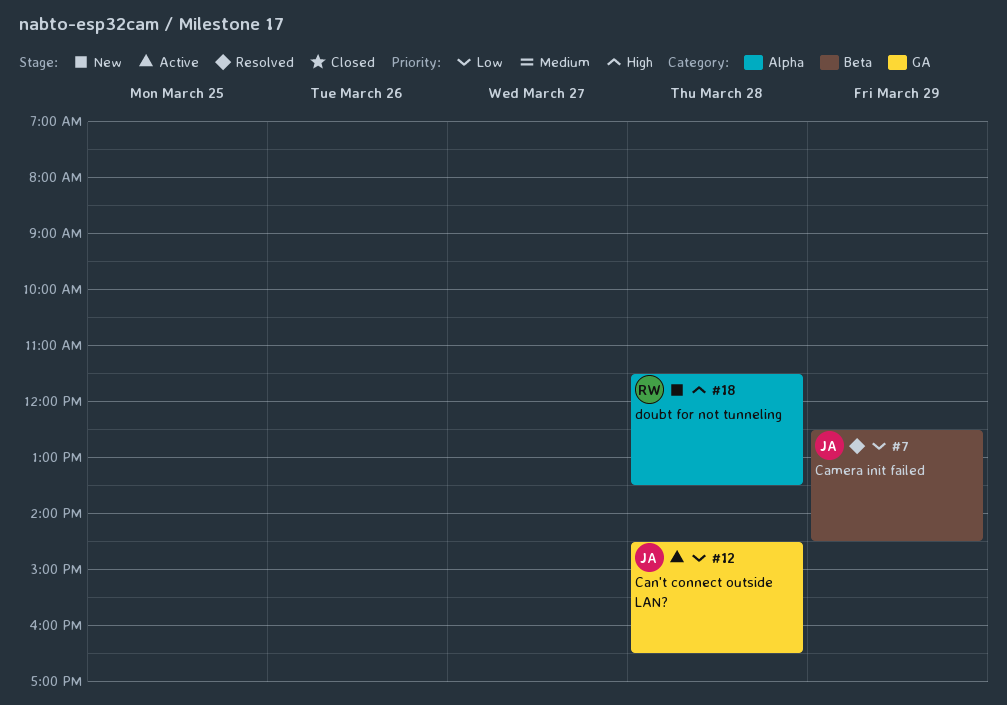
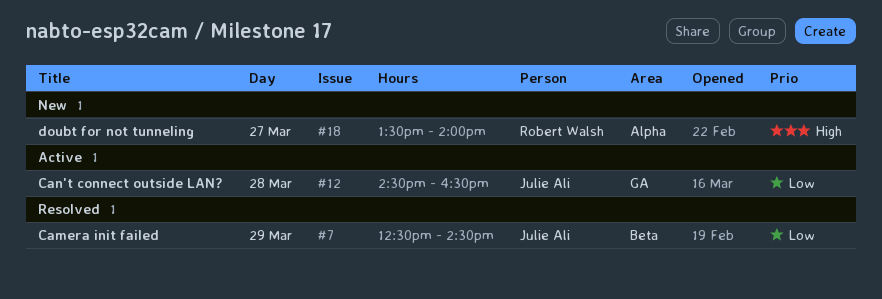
#18, day: Mar 28 -> Mar 27
#18, begins: 11:30 -> 13:30
#18, ends: 13:30 -> 14:00

